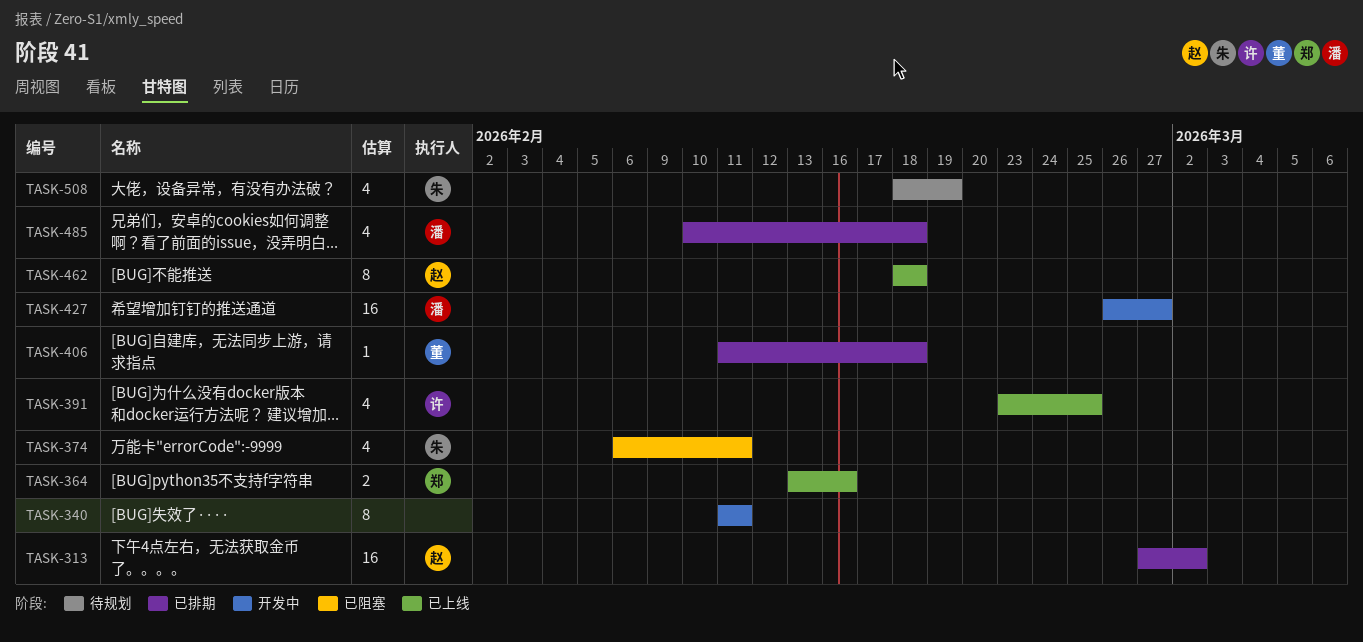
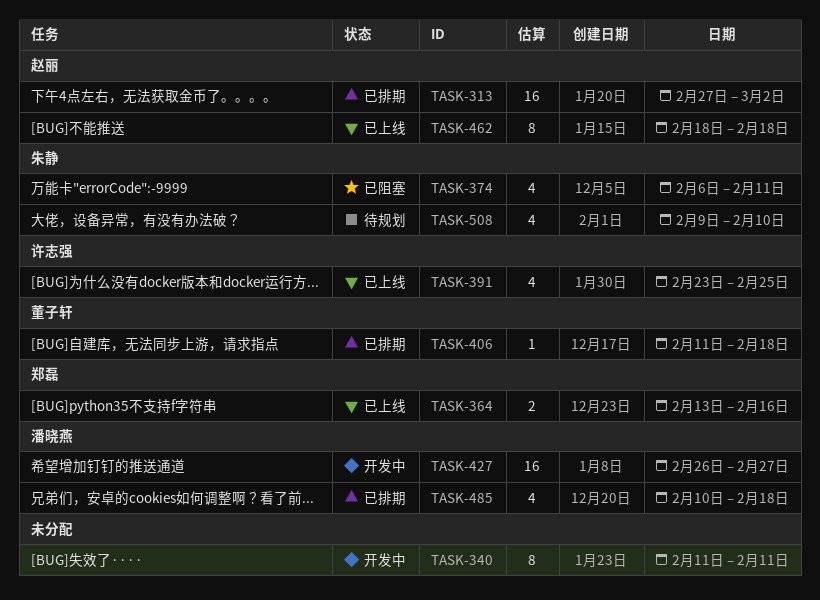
TASK-508, start: Feb 18 -> Feb 9
TASK-508, due: Feb 19 -> Feb 10

